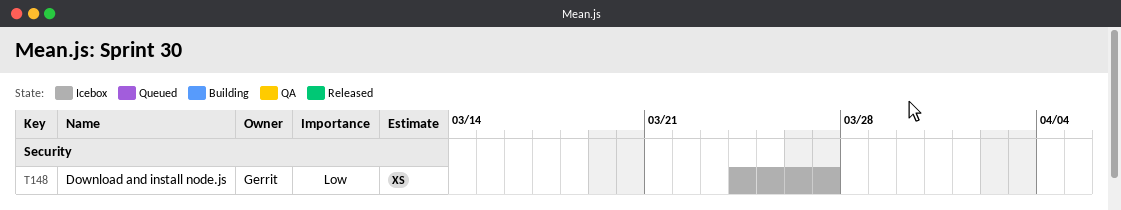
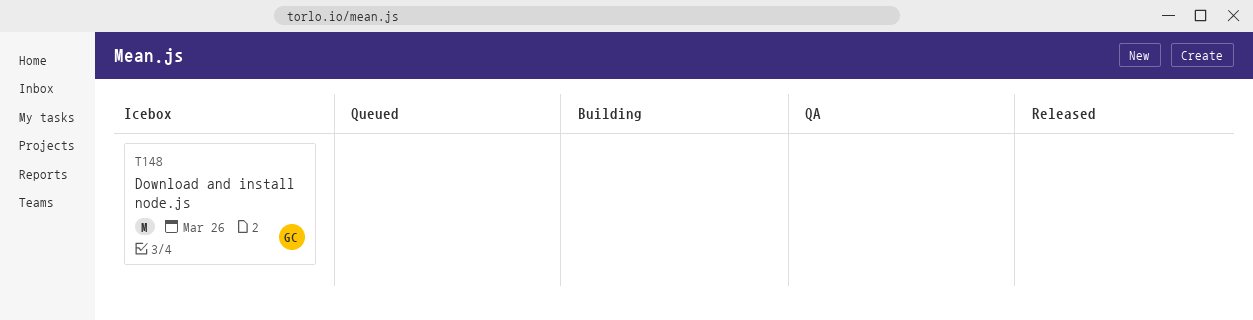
T148, estimate: XS -> M
T148, due: Mar 27 -> Mar 26

